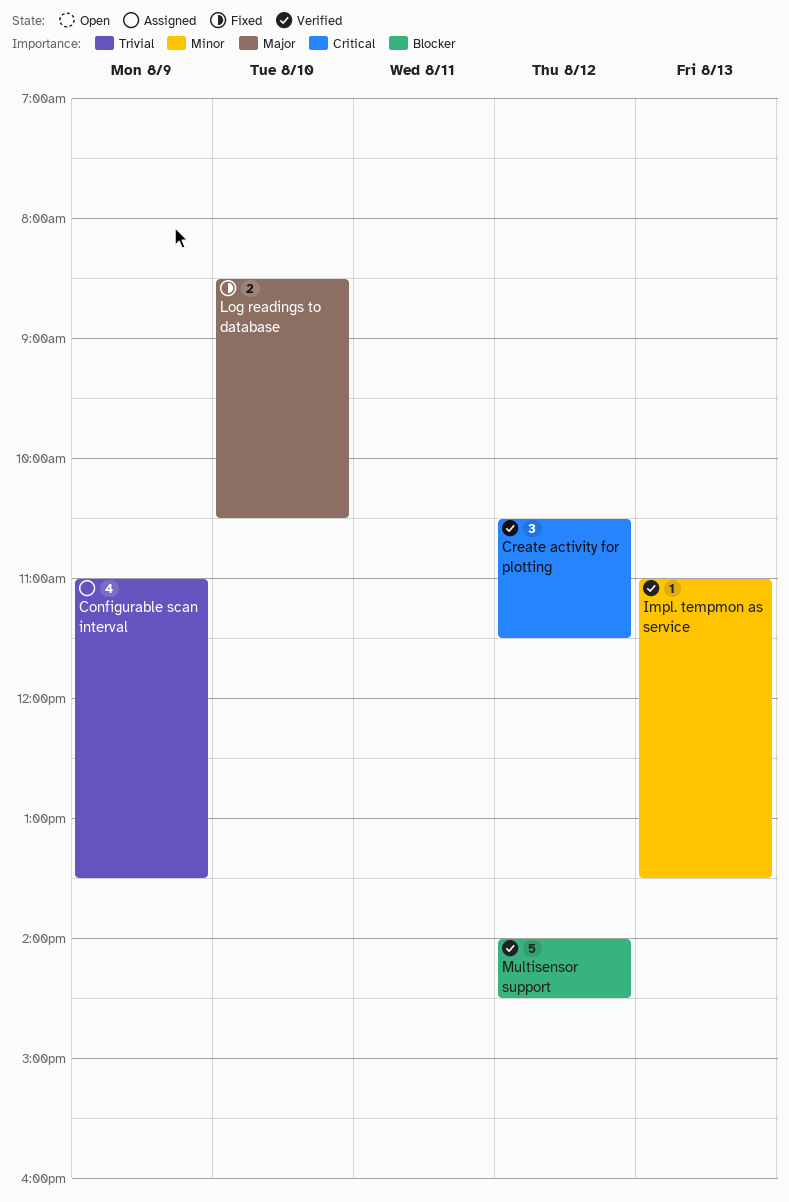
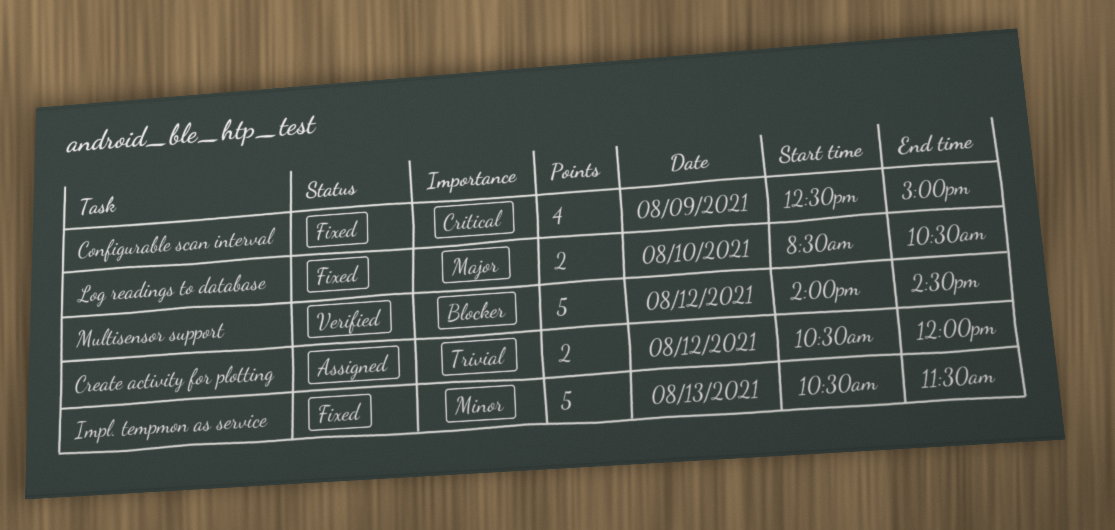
Configurable scan interval, status: Assigned -> Fixed
Configurable scan interval, priority: Trivial -> Critical
Configurable scan interval, begins: 11:00 -> 12:30
Configurable scan interval, ends: 13:30 -> 15:00
Create activity for plotting, status: Verified -> Assigned
Create activity for plotting, priority: Critical -> Trivial
Create activity for plotting, estimate: 3 -> 2
Create activity for plotting, ends: 11:30 -> 12:00
Impl. tempmon as service, status: Verified -> Fixed
Impl. tempmon as service, estimate: 1 -> 5
Impl. tempmon as service, begins: 11:00 -> 10:30
Impl. tempmon as service, ends: 13:30 -> 11:30

